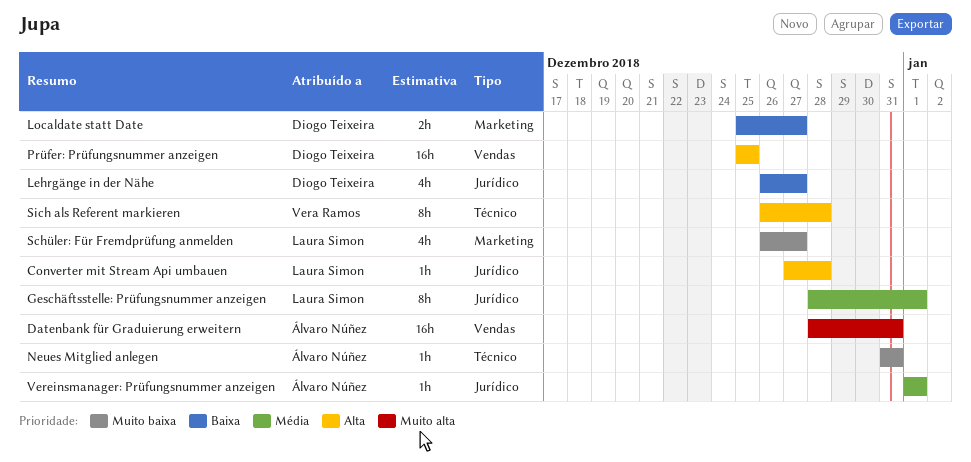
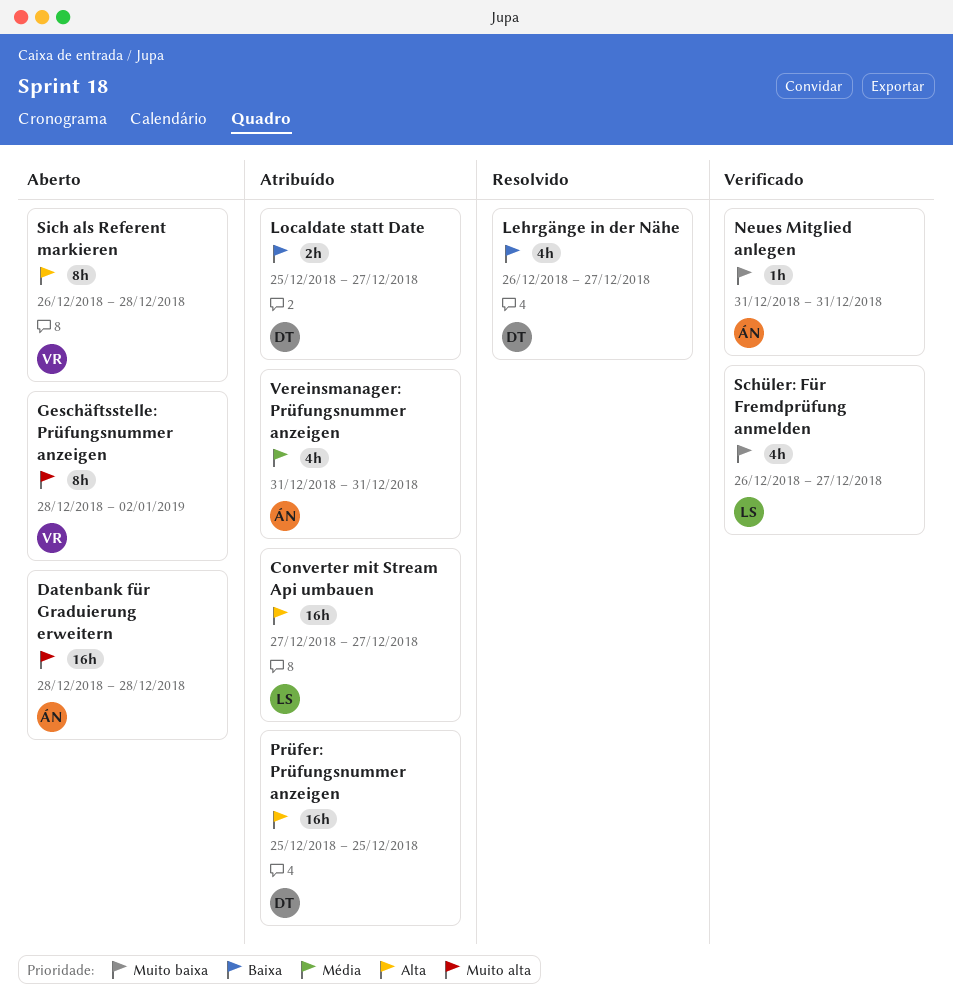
Converter mit Stream Api umbauen, estimate: 1h -> 16h
Converter mit Stream Api umbauen, due: Dec 28 -> Dec 27
Datenbank für Graduierung erweitern, due: Dec 31 -> Dec 28
Geschäftsstelle: Prüfungsnummer anzeigen, owner: Laura Simon -> Vera Ramos
Geschäftsstelle: Prüfungsnummer anzeigen, priority: Média -> Muito alta
Geschäftsstelle: Prüfungsnummer anzeigen, due: Jan 1 -> Jan 2
Vereinsmanager: Prüfungsnummer anzeigen, estimate: 1h -> 4h
Vereinsmanager: Prüfungsnummer anzeigen, start: Jan 1 -> Dec 31
Vereinsmanager: Prüfungsnummer anzeigen, due: Jan 1 -> Dec 31

